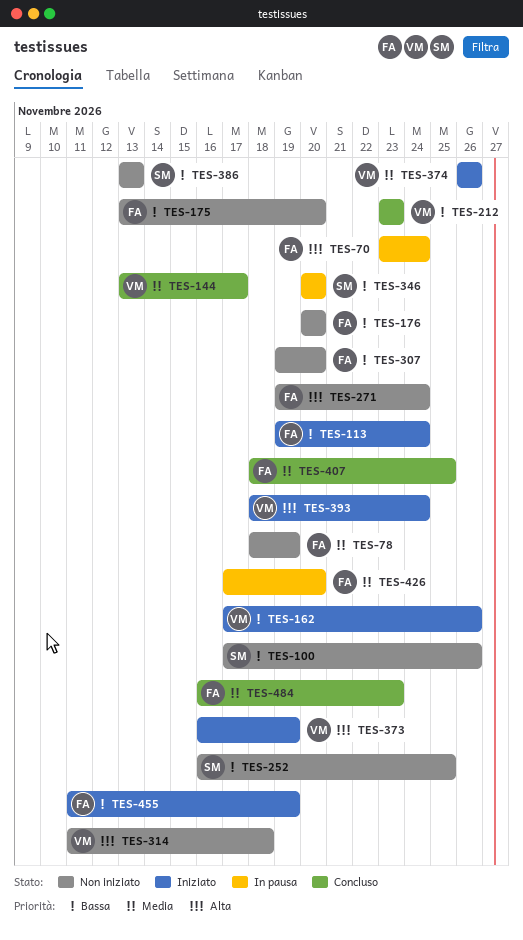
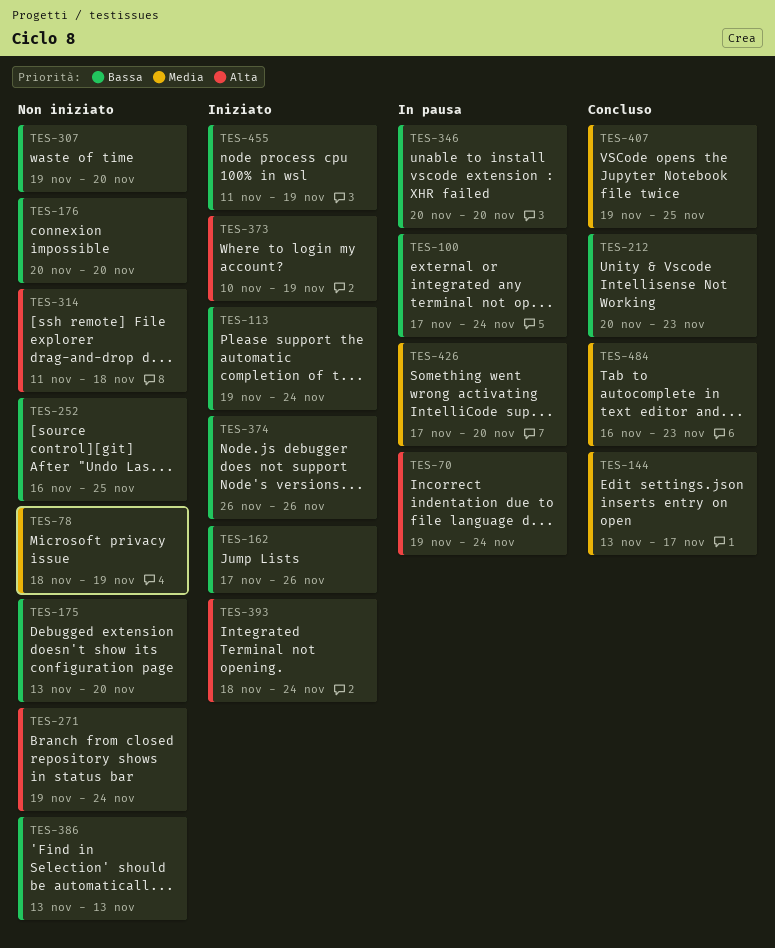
TES-70, start: Nov 23 -> Nov 19
TES-100, status: Non iniziato -> In pausa
TES-100, due: Nov 26 -> Nov 24
TES-212, start: Nov 23 -> Nov 20
TES-373, start: Nov 16 -> Nov 10
TES-374, priority: Media -> Bassa
TES-407, start: Nov 18 -> Nov 19

